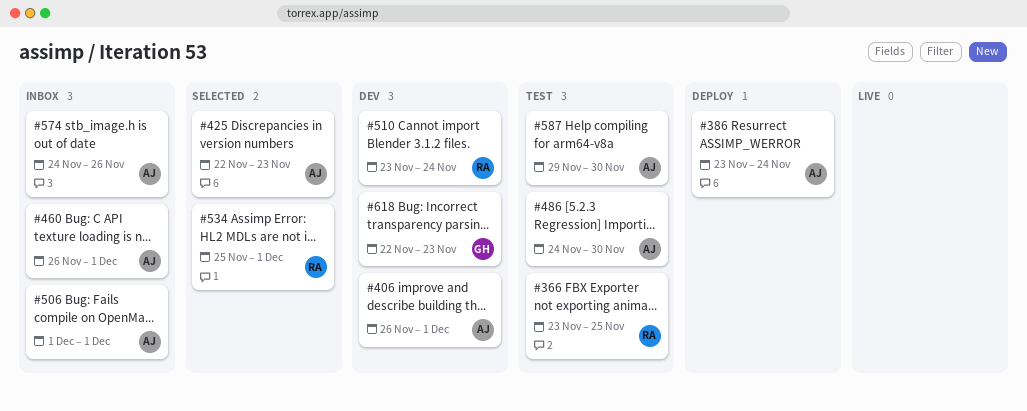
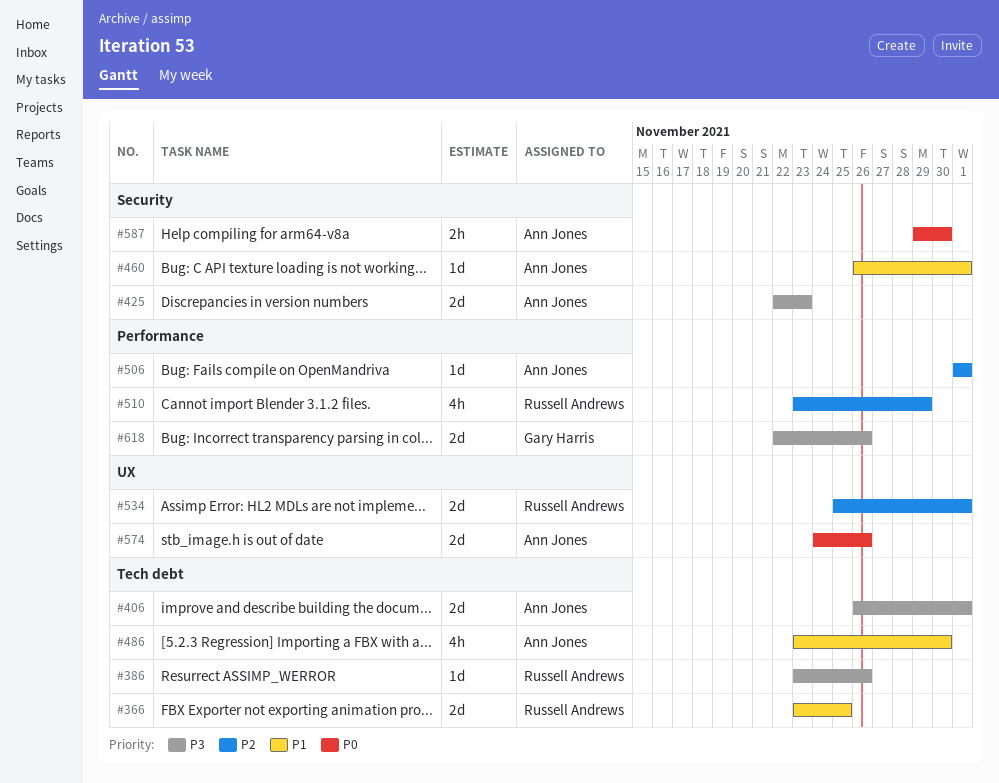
#386, owner: Ann Jones -> Russell Andrews
#386, due: Nov 24 -> Nov 26
#486, start: Nov 24 -> Nov 23
#510, due: Nov 24 -> Nov 29
#618, due: Nov 23 -> Nov 26

